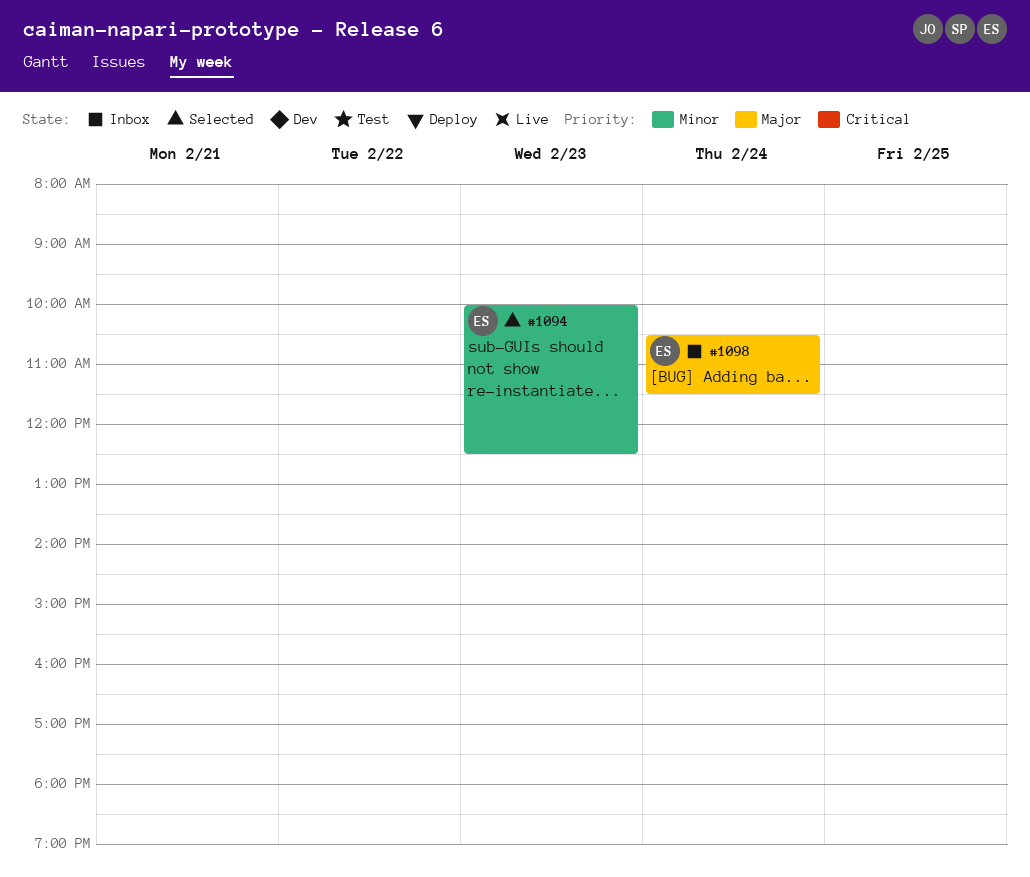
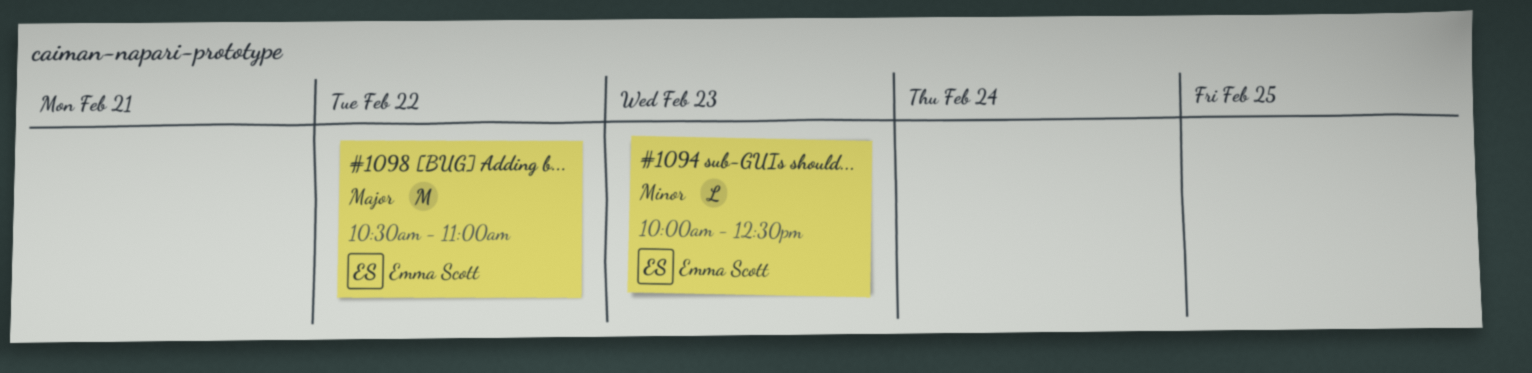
#1098, day: Feb 24 -> Feb 22
#1098, ends: 11:30 -> 11:00

